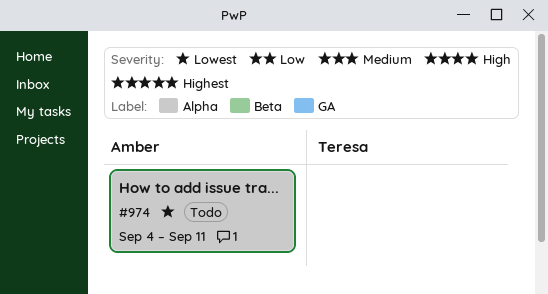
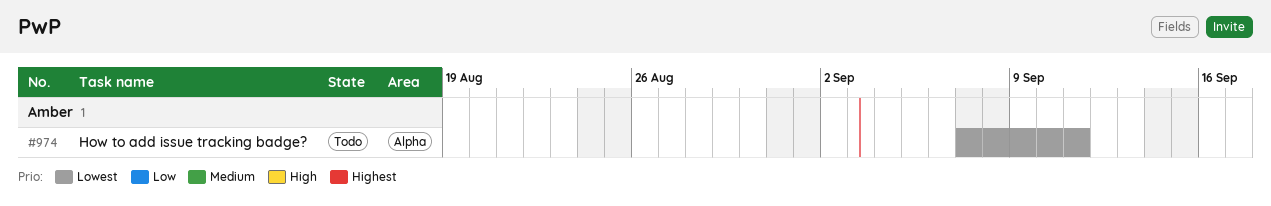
#974, start: Sep 4 -> Sep 7

